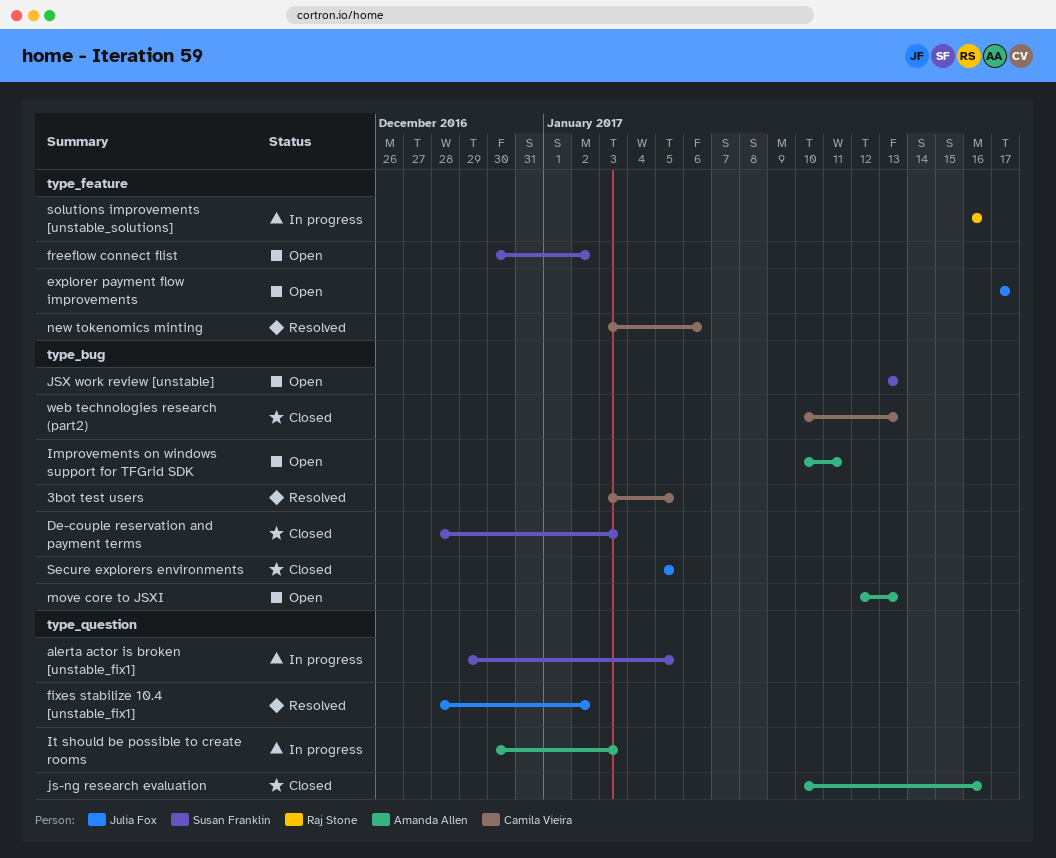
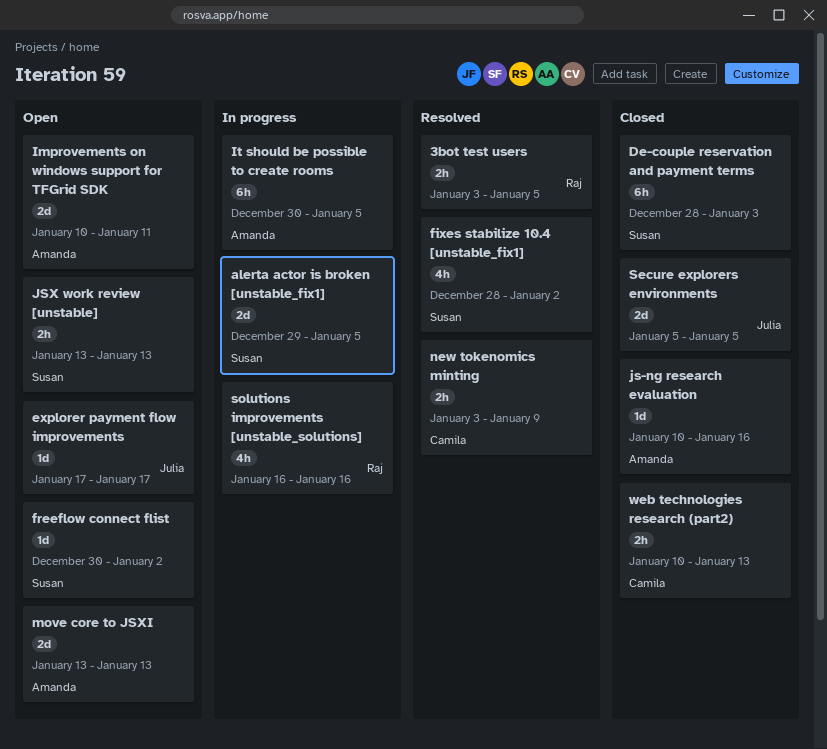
3bot test users, owner: Camila Vieira -> Raj Stone
fixes stabilize 10.4 [unstable_fix1], owner: Julia Fox -> Susan Franklin
It should be possible to create rooms, due: Jan 3 -> Jan 5
move core to JSXI, start: Jan 12 -> Jan 13
new tokenomics minting, due: Jan 6 -> Jan 9

